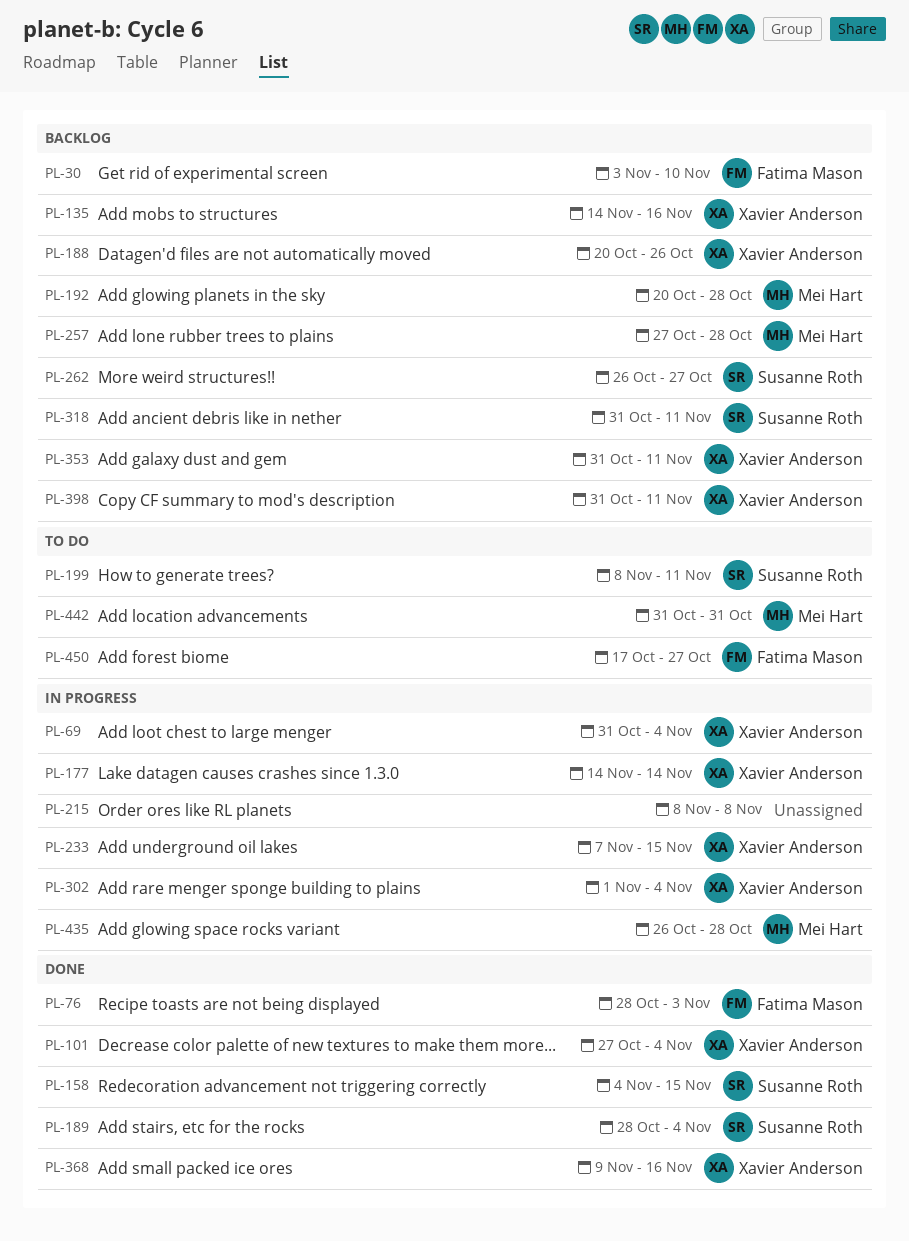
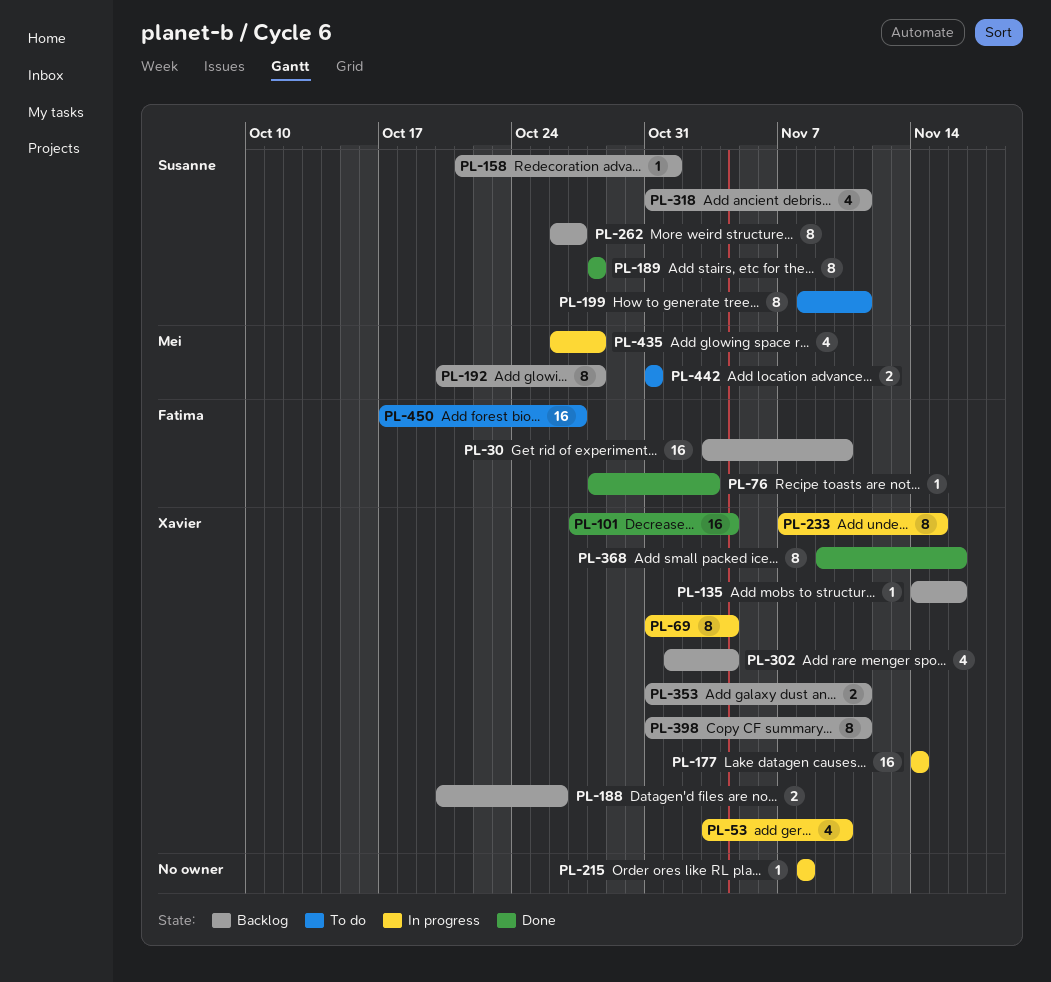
PL-53: none -> present
PL-158, status: Done -> Backlog
PL-158, start: Nov 4 -> Oct 21
PL-158, due: Nov 15 -> Nov 1
PL-189, due: Nov 4 -> Oct 28
PL-257: present -> none
PL-302, status: In progress -> Backlog

